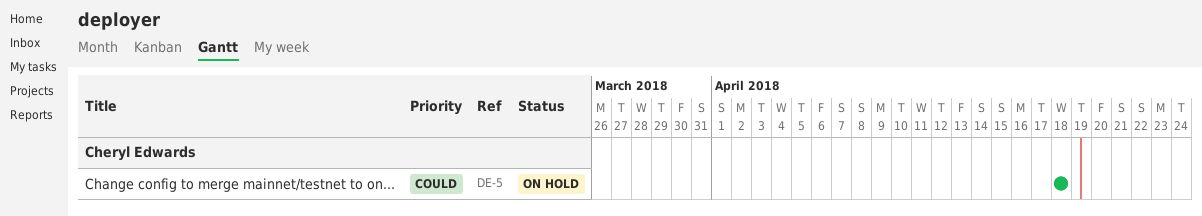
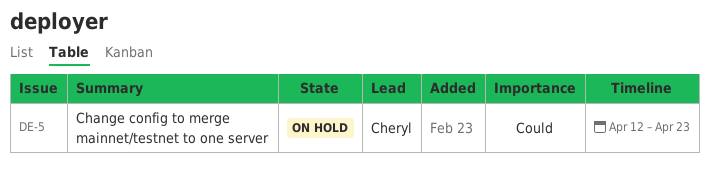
DE-5, start: Apr 18 -> Apr 12
DE-5, due: Apr 18 -> Apr 23

